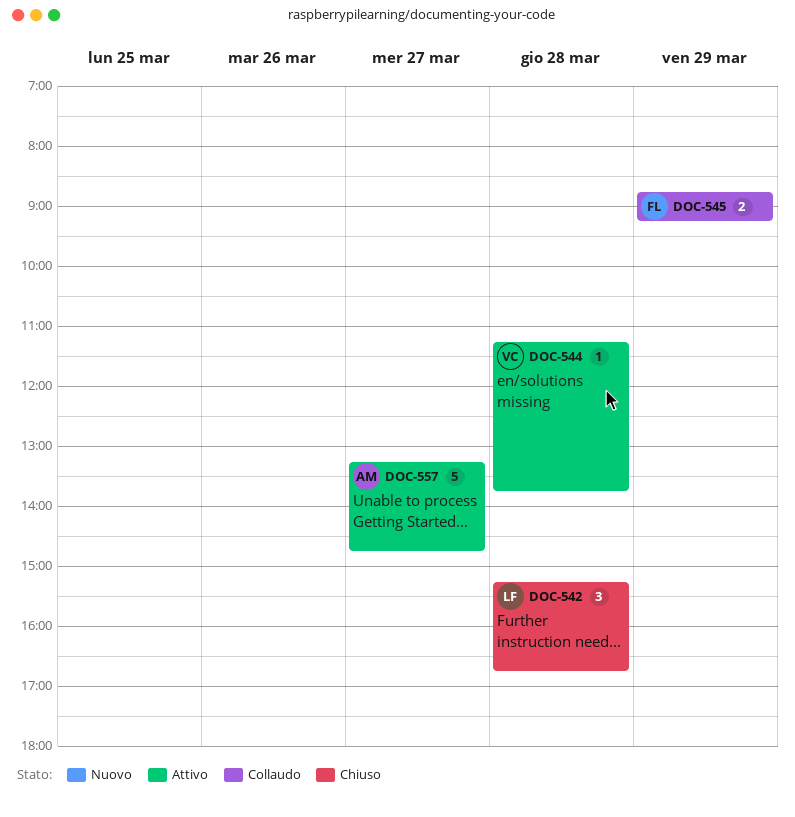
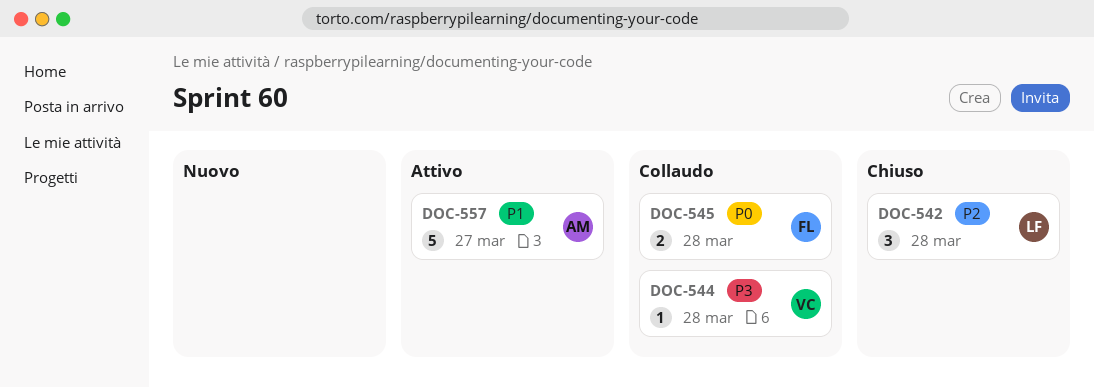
DOC-544, status: Attivo -> Collaudo
DOC-545, day: Mar 29 -> Mar 28

